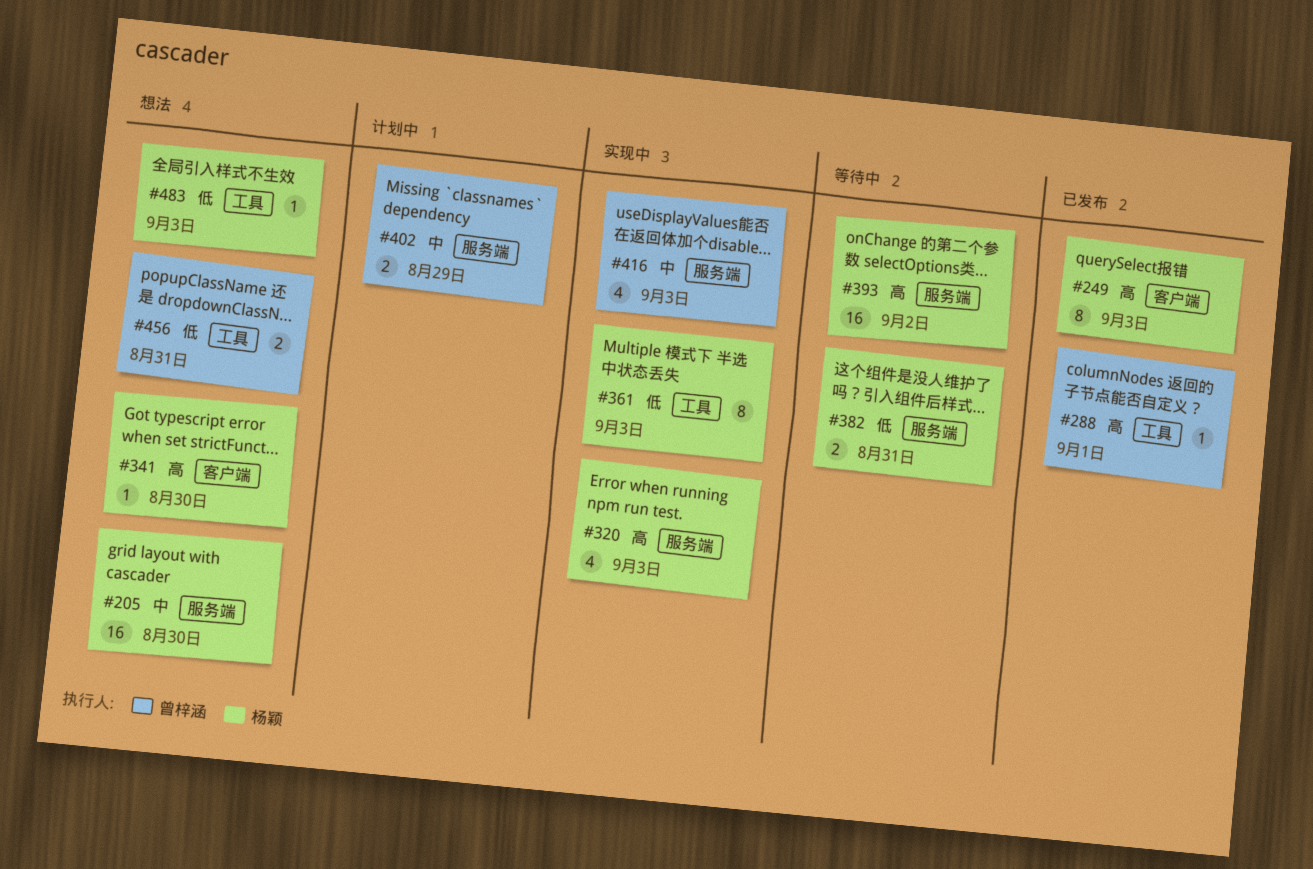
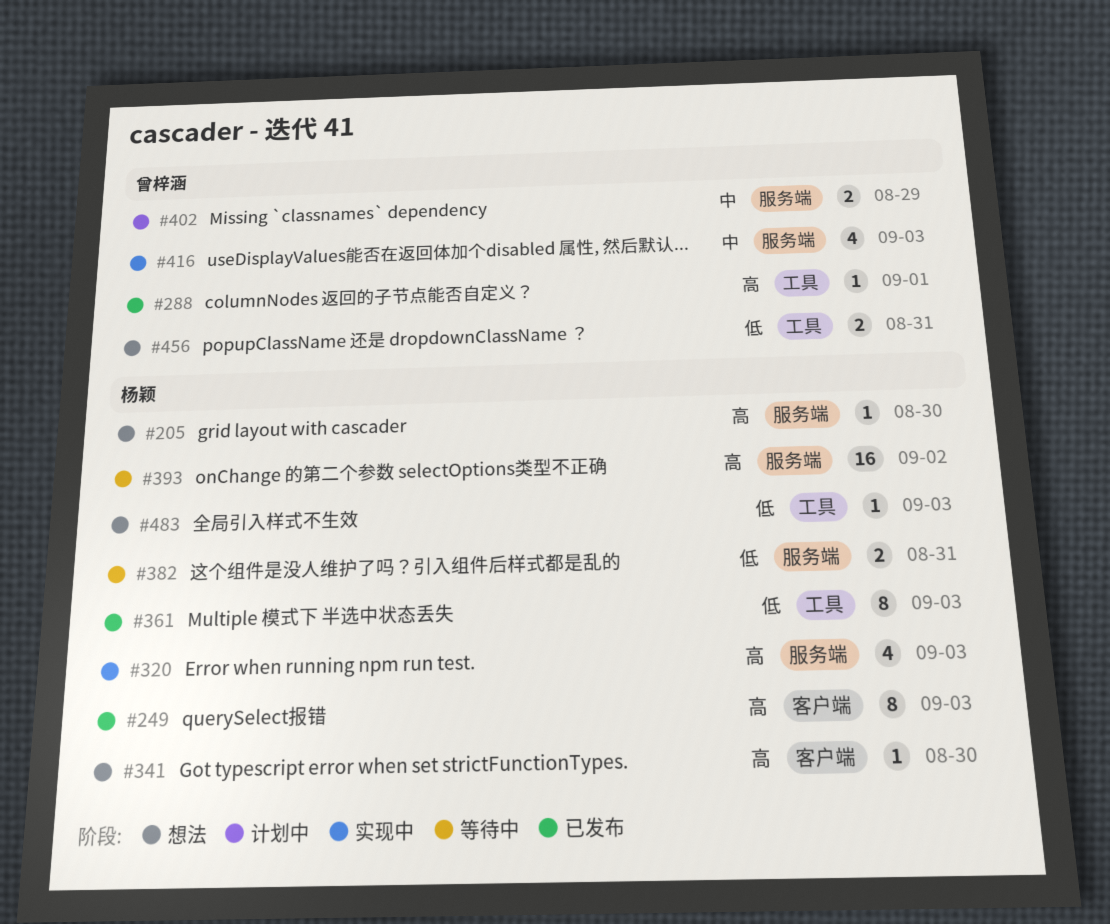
#205, priority: 中 -> 高
#205, estimate: 16 -> 1
#361, status: 实现中 -> 已发布

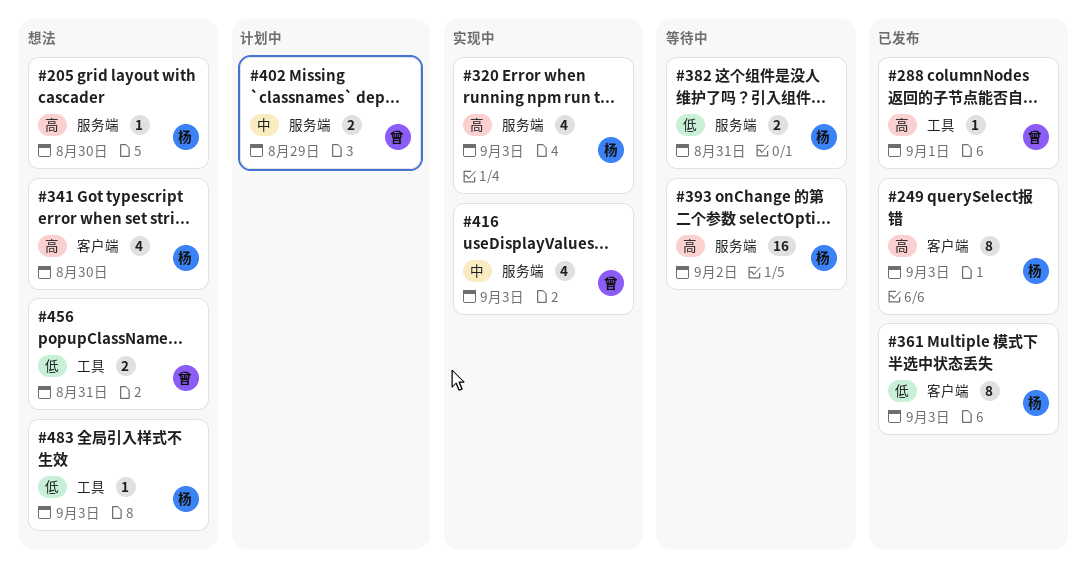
#341, estimate: 1 -> 4
#361, label: 工具 -> 客户端

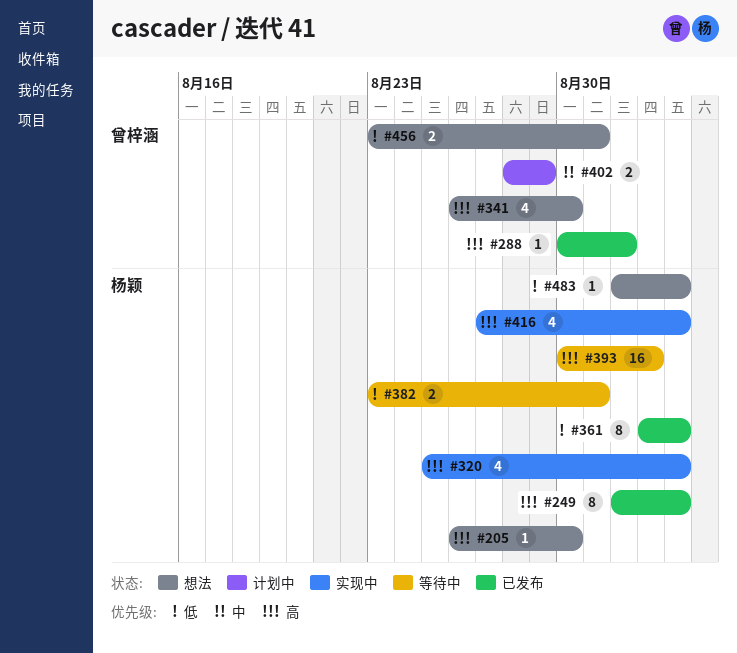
#341, owner: 杨颖 -> 曾梓涵
#416, owner: 曾梓涵 -> 杨颖
#416, priority: 中 -> 高

